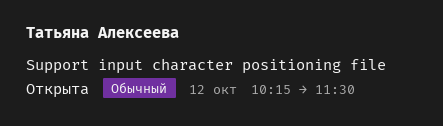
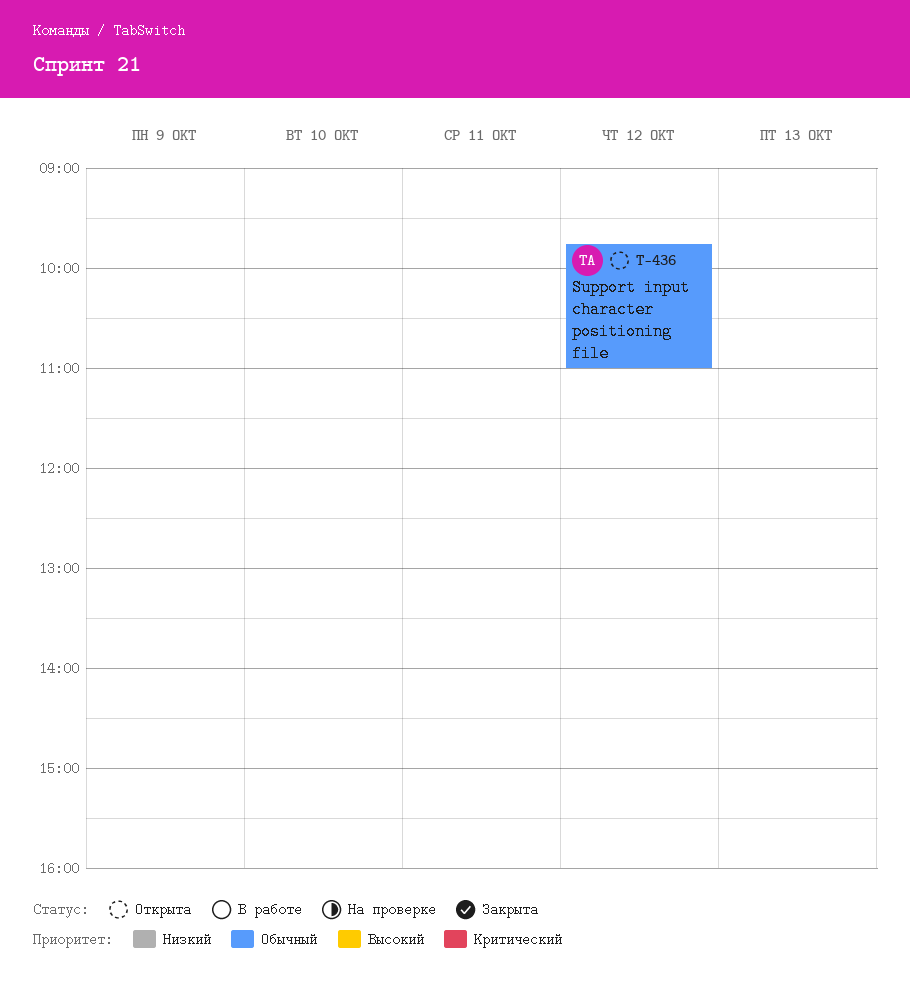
Support input character positioning file, begins: 10:15 -> 09:45
Support input character positioning file, ends: 11:30 -> 11:00

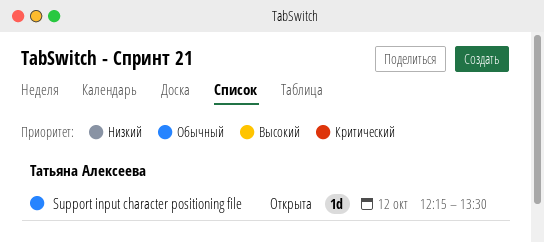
Support input character positioning file, begins: 09:45 -> 12:15
Support input character positioning file, ends: 11:00 -> 13:30

